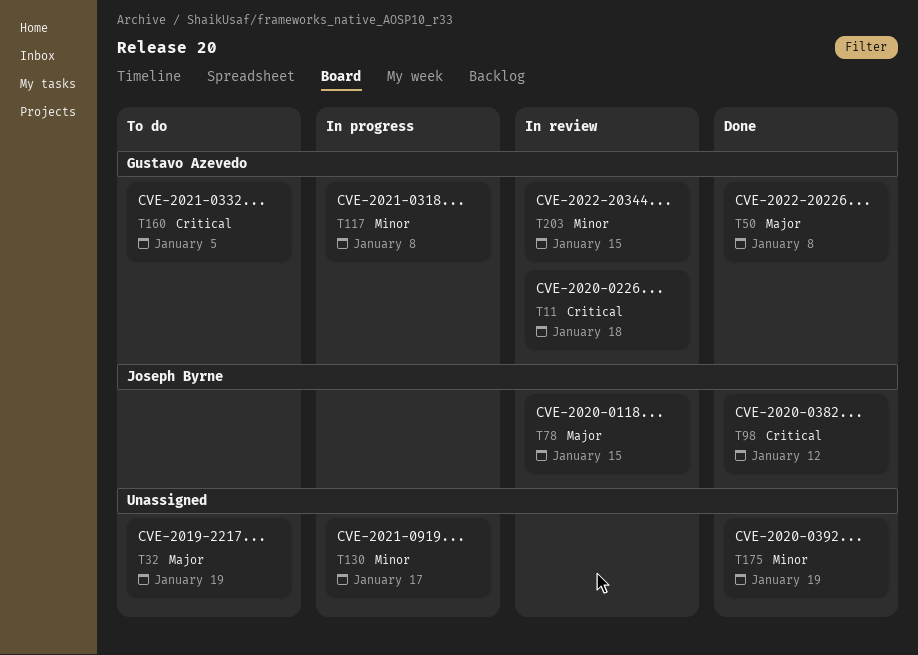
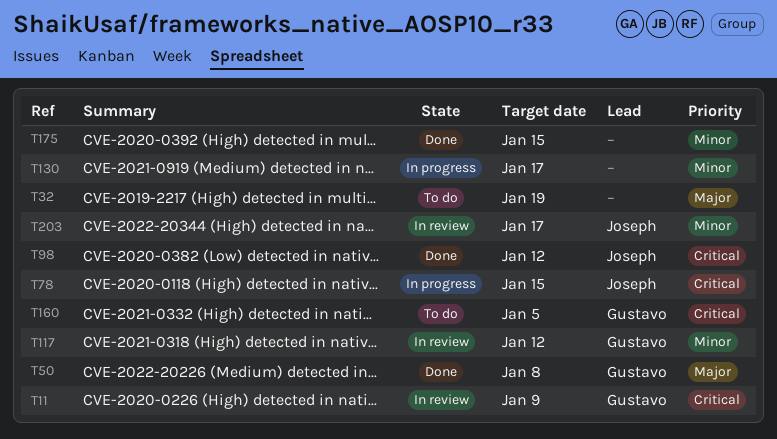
T11, due: Jan 18 -> Jan 9
T78, status: In review -> In progress
T78, priority: Major -> Critical
T117, status: In progress -> In review
T117, due: Jan 8 -> Jan 12
T175, due: Jan 19 -> Jan 15
T203, owner: Gustavo Azevedo -> Joseph Byrne
T203, due: Jan 15 -> Jan 17

